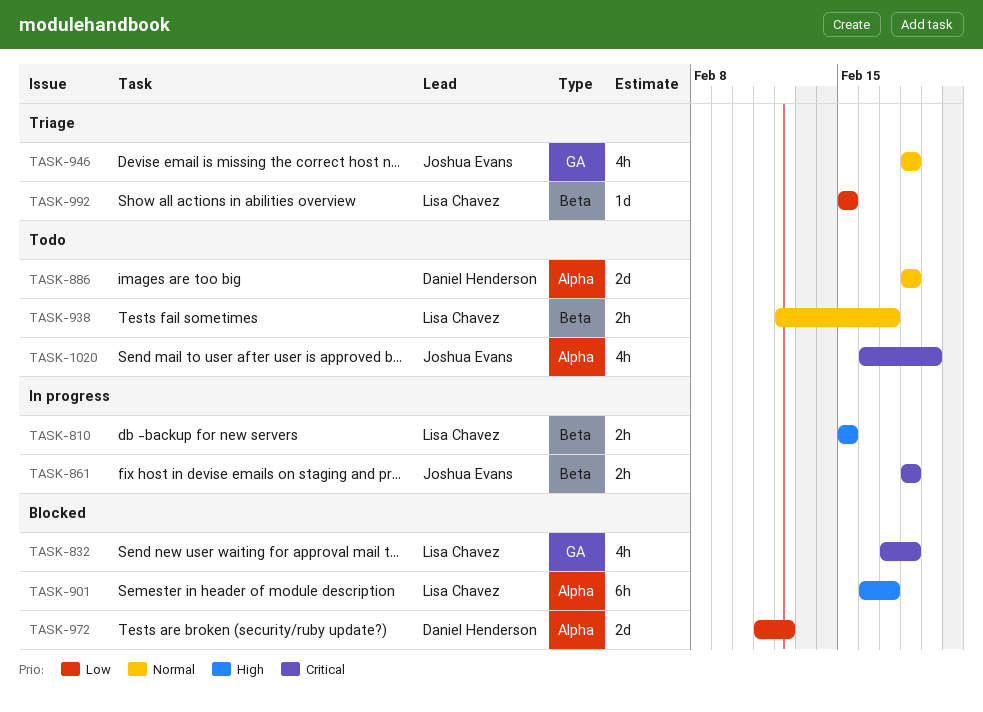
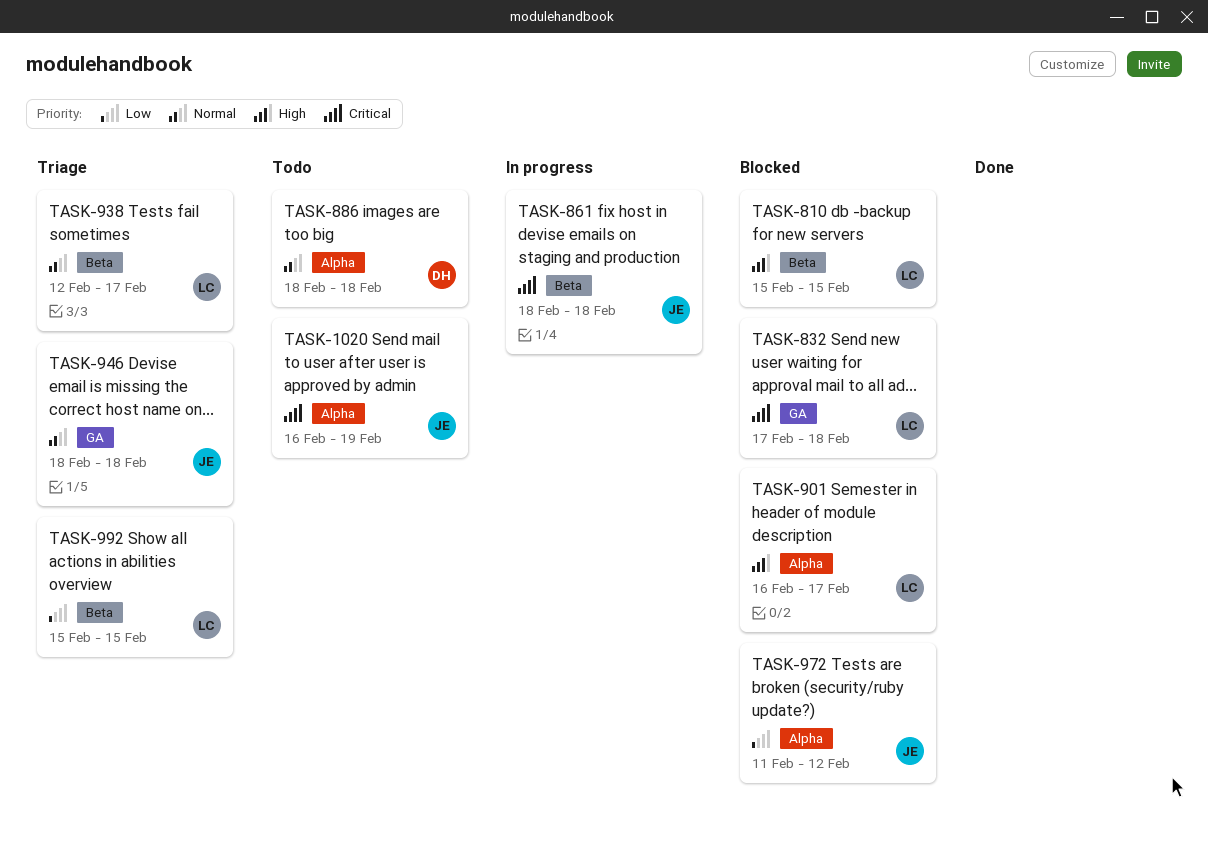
TASK-810, status: In progress -> Blocked
TASK-938, status: Todo -> Triage
TASK-972, owner: Daniel Henderson -> Joshua Evans

